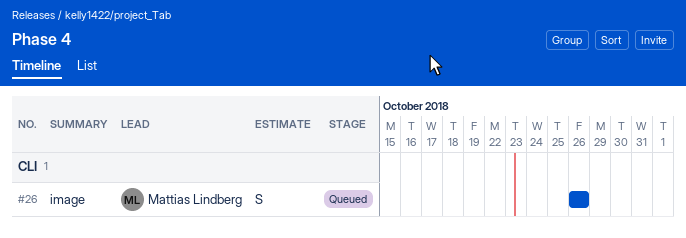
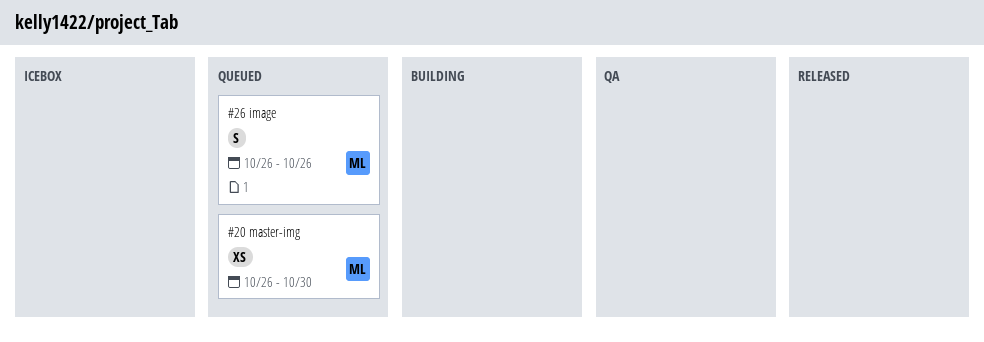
#20: none -> present

